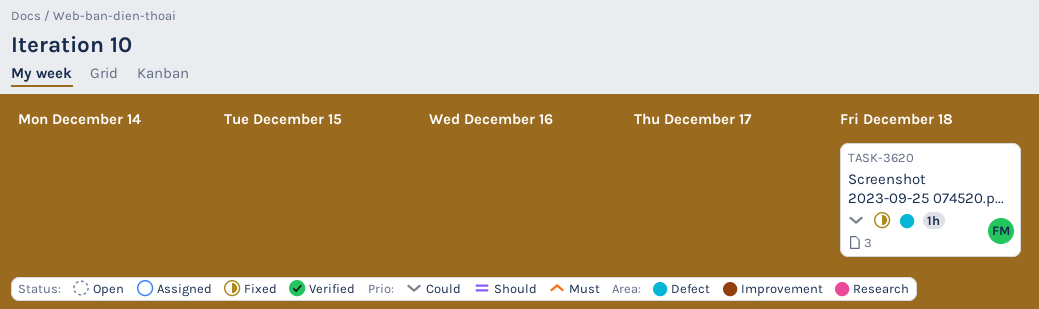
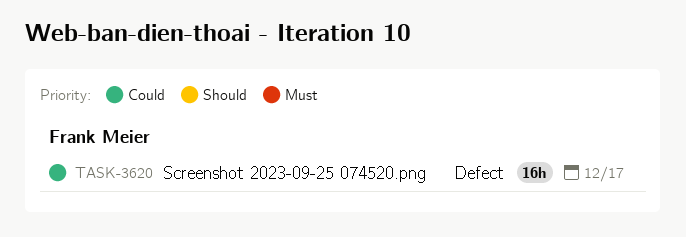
TASK-3620, estimate: 1h -> 16h
TASK-3620, due: Dec 18 -> Dec 17

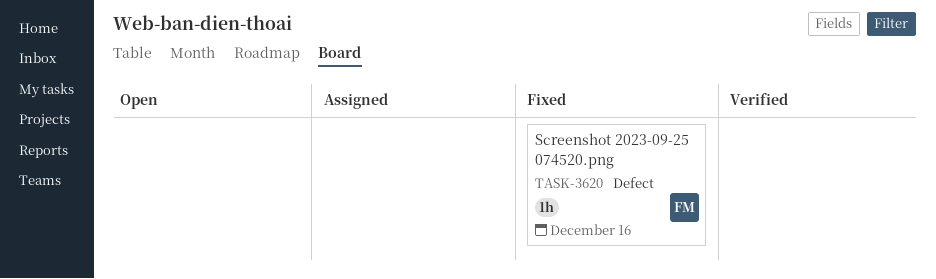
TASK-3620, estimate: 16h -> 1h
TASK-3620, due: Dec 17 -> Dec 16

